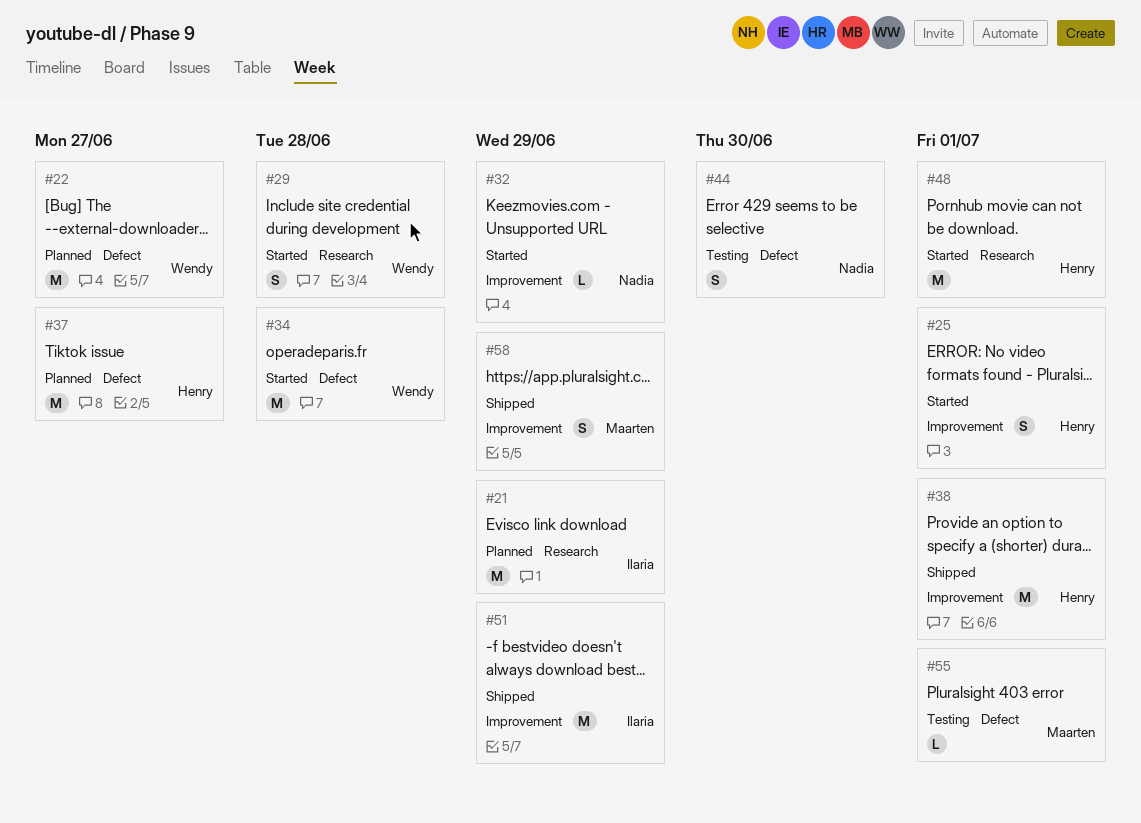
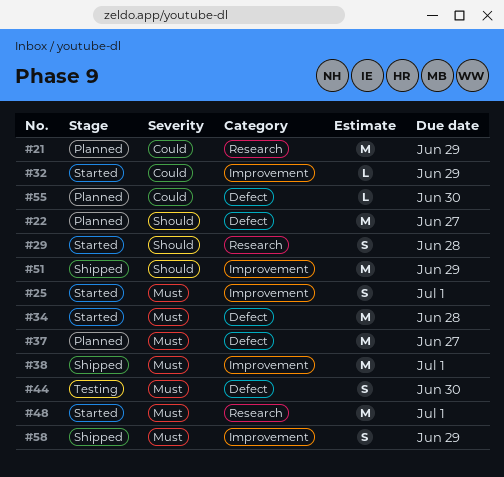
#55, status: Testing -> Planned
#55, due: Jul 1 -> Jun 30

